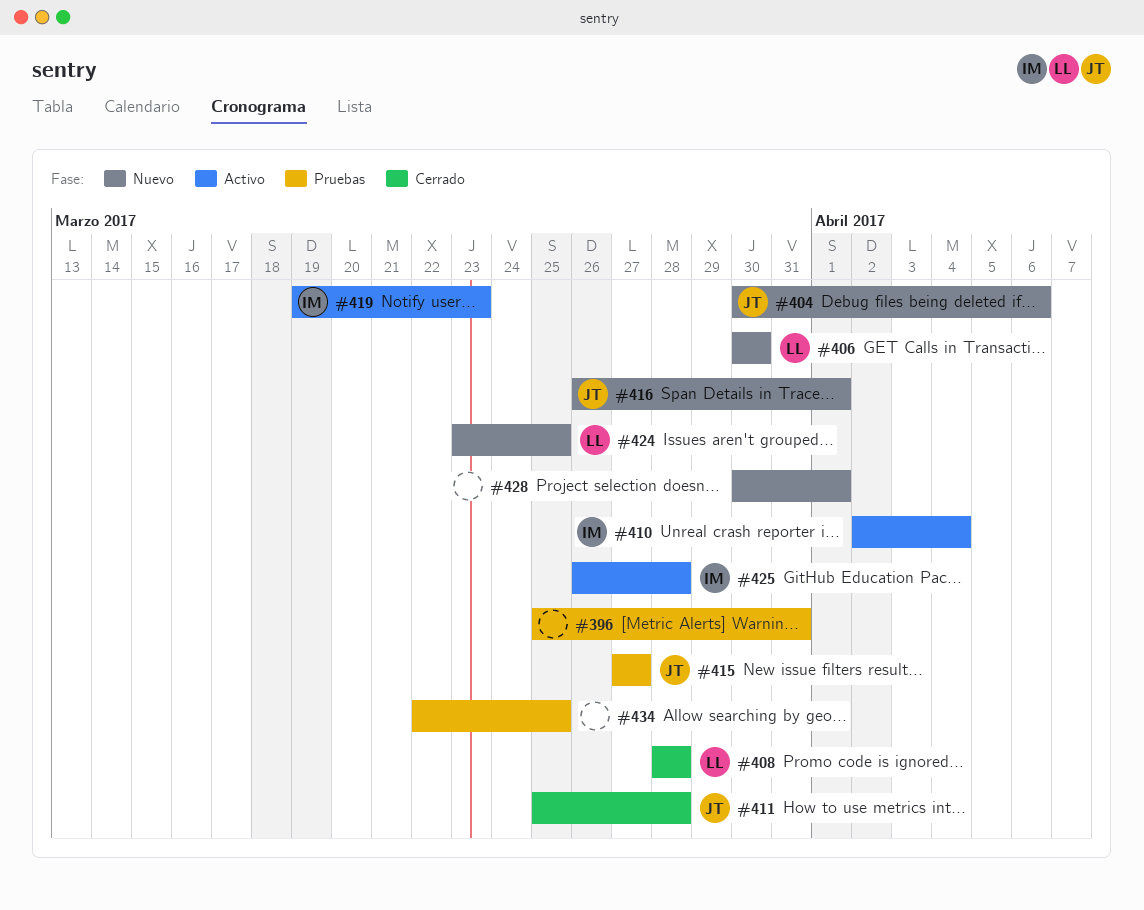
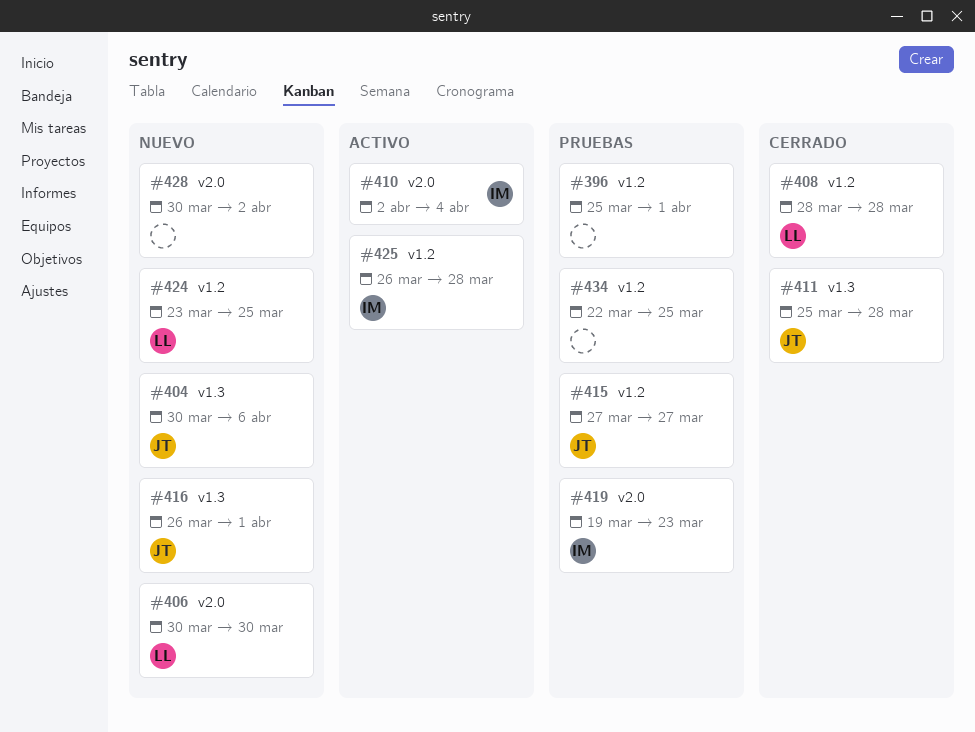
#396, due: Mar 31 -> Apr 1
#419, status: Activo -> Pruebas
#428, due: Apr 1 -> Apr 2

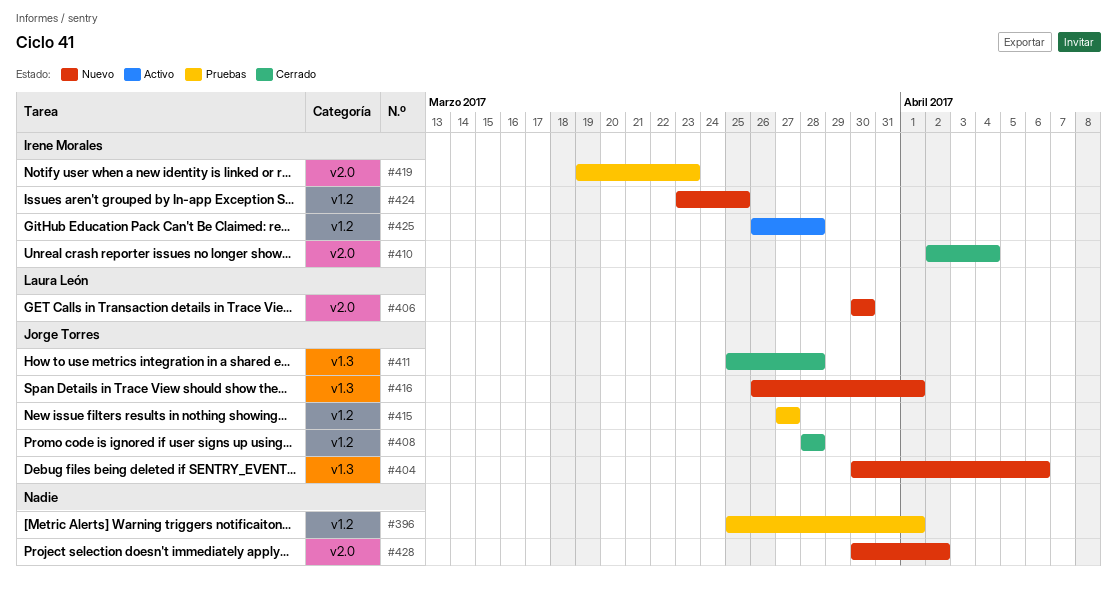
#408, owner: Laura León -> Jorge Torres
#410, status: Activo -> Cerrado
#424, owner: Laura León -> Irene Morales
#434: present -> none

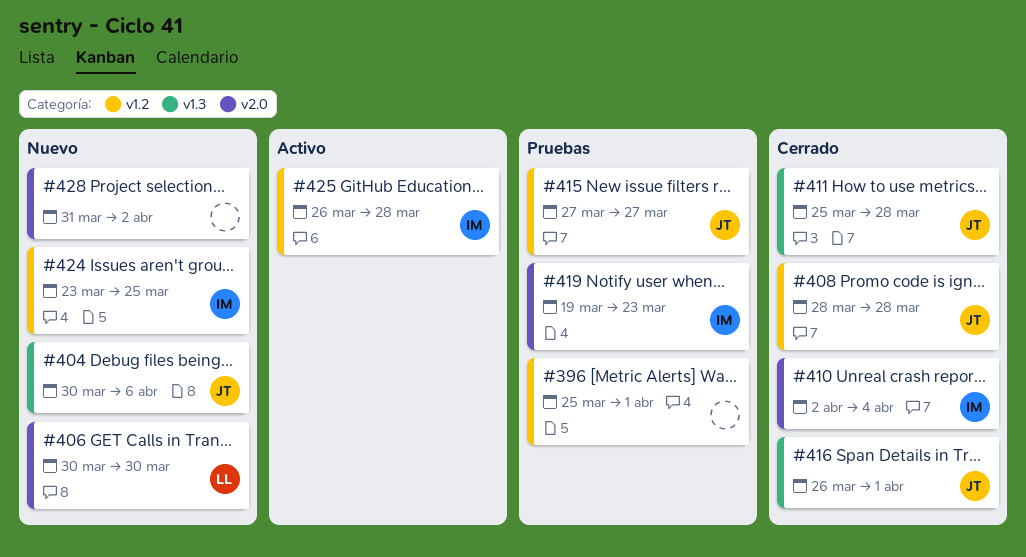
#416, status: Nuevo -> Cerrado
#428, start: Mar 30 -> Mar 31

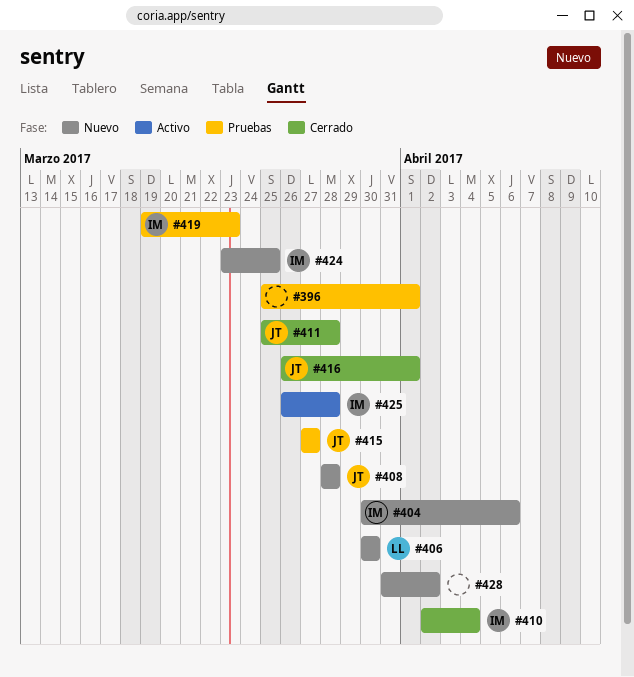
#404, owner: JT -> IM
#408, status: Cerrado -> Nuevo

